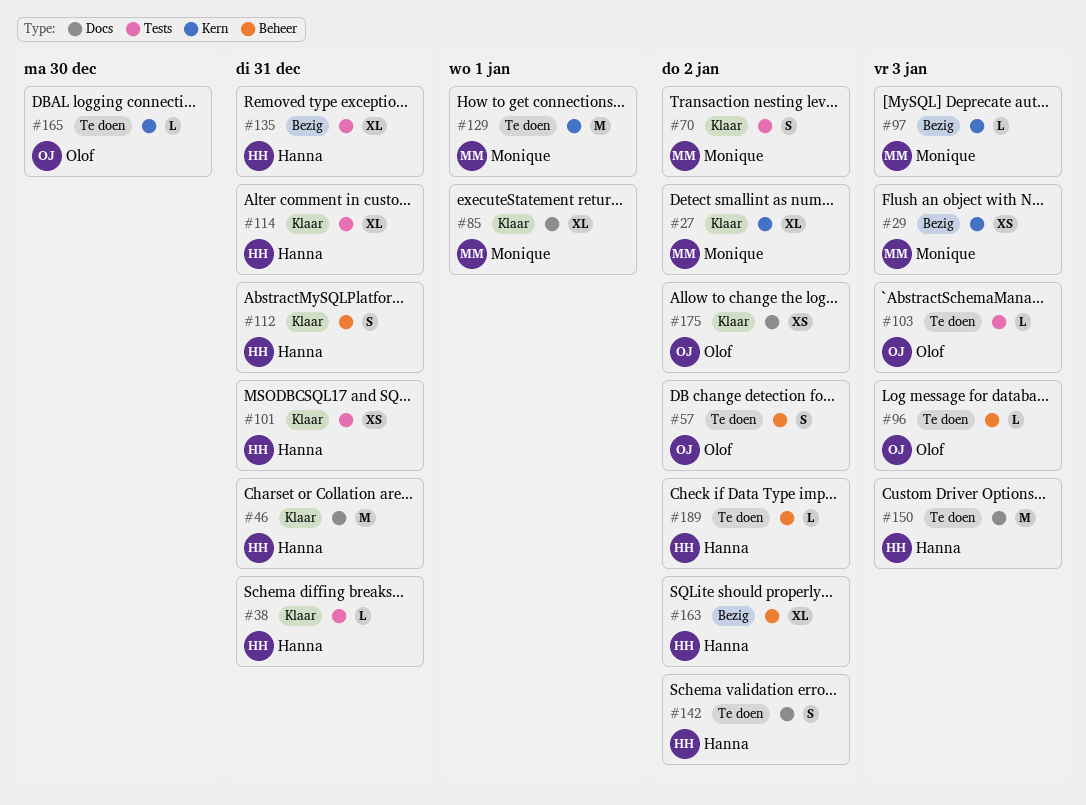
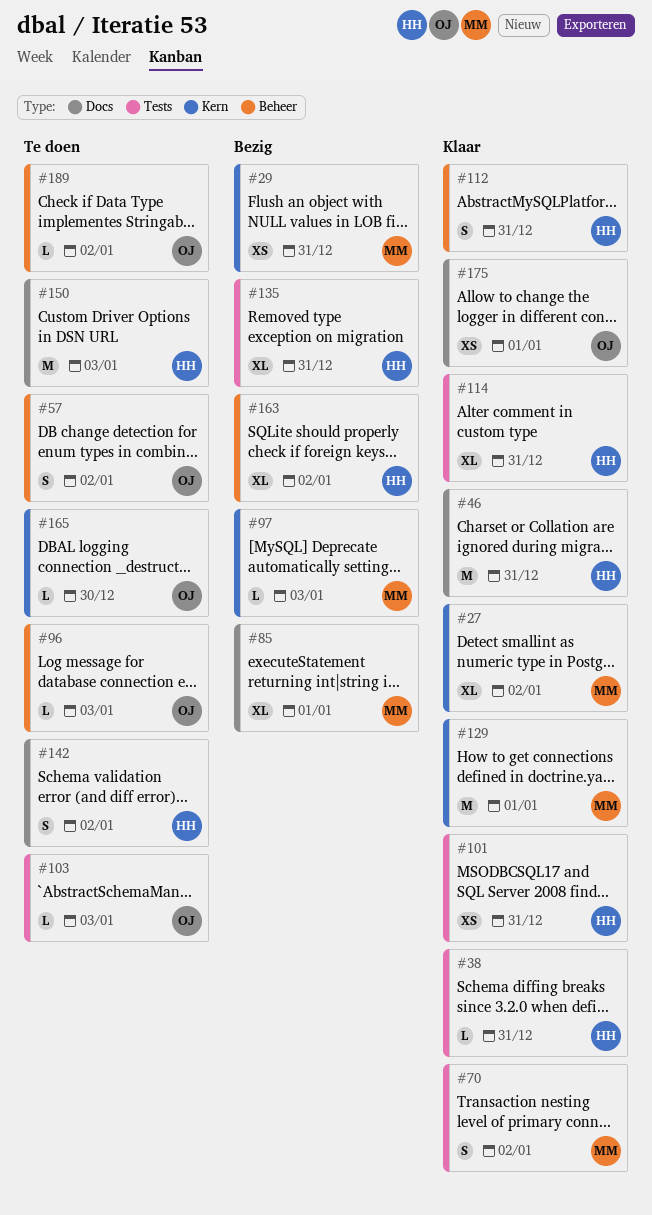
#29, due: Jan 3 -> Dec 31
#85, status: Klaar -> Bezig
#129, status: Te doen -> Klaar
#175, due: Jan 2 -> Jan 1
#189, owner: Hanna -> Olof

